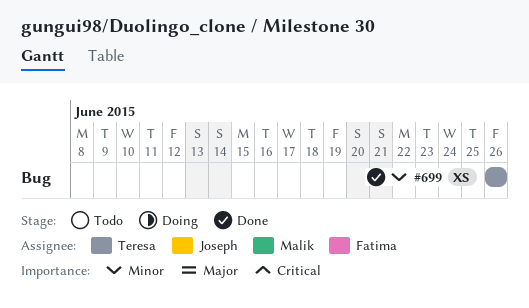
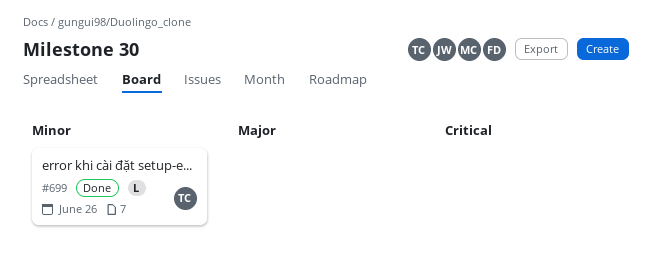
#699, estimate: XS -> L

